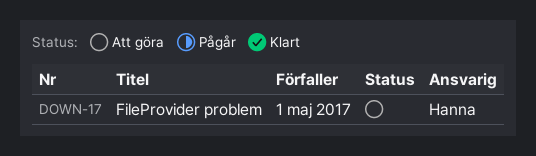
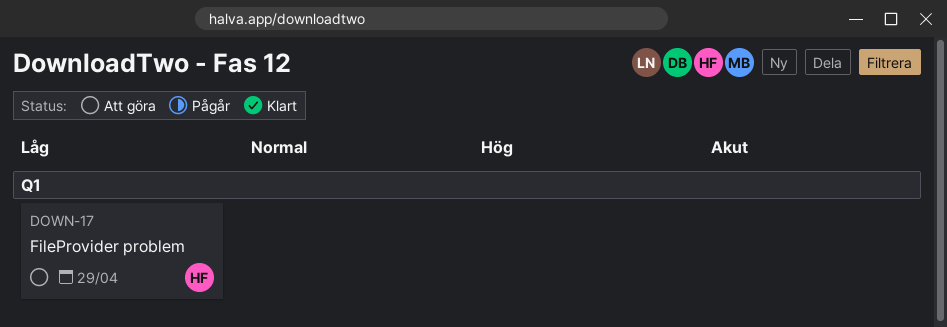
DOWN-17, due: May 1 -> Apr 29

